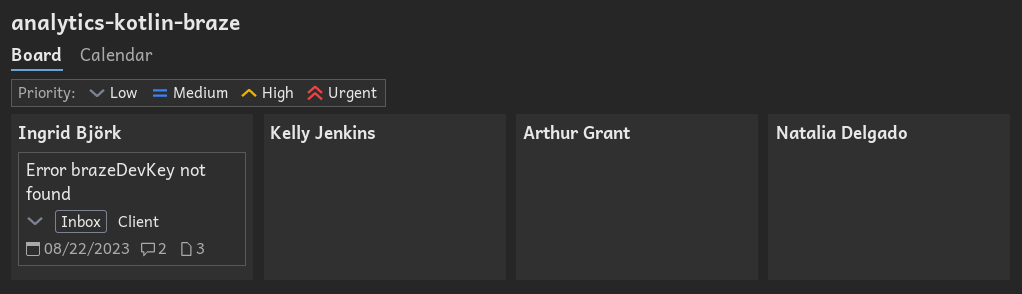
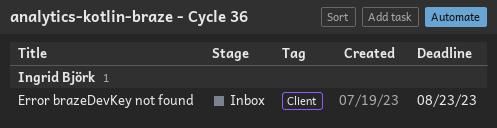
Error brazeDevKey not found, due: Aug 22 -> Aug 23

